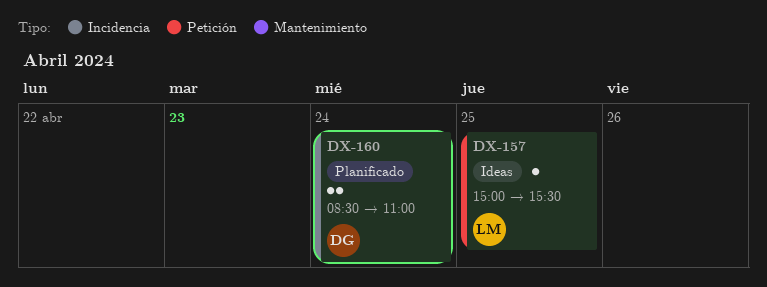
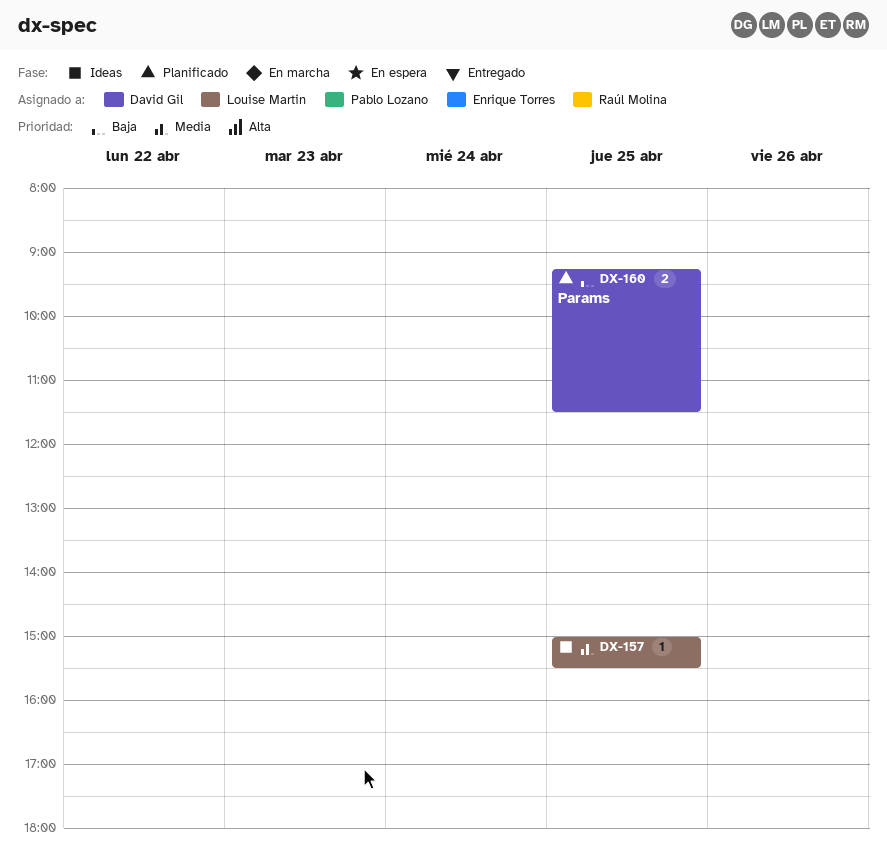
DX-160, day: Apr 24 -> Apr 25
DX-160, begins: 08:30 -> 09:15
DX-160, ends: 11:00 -> 11:30

